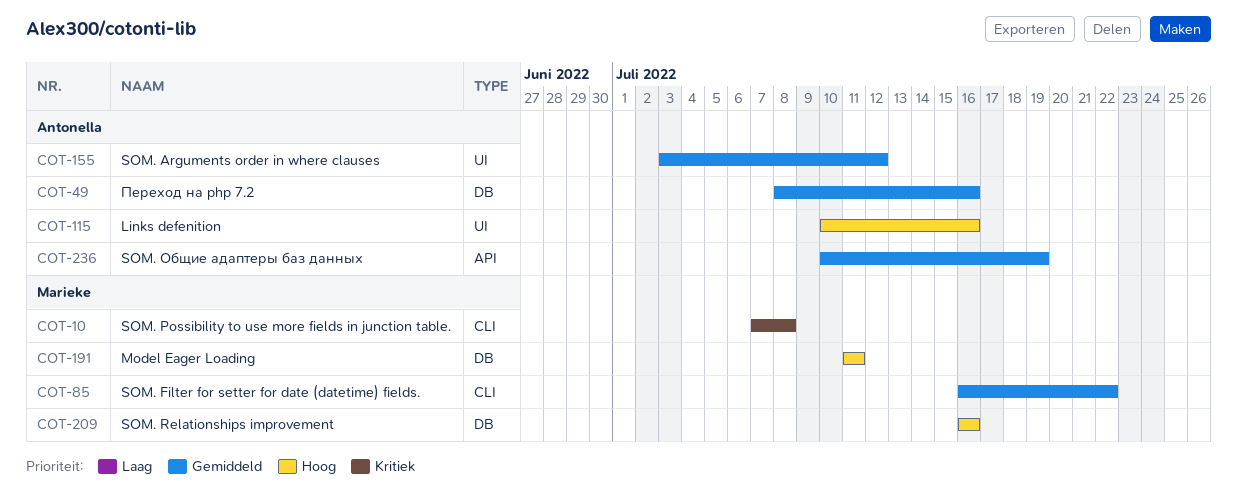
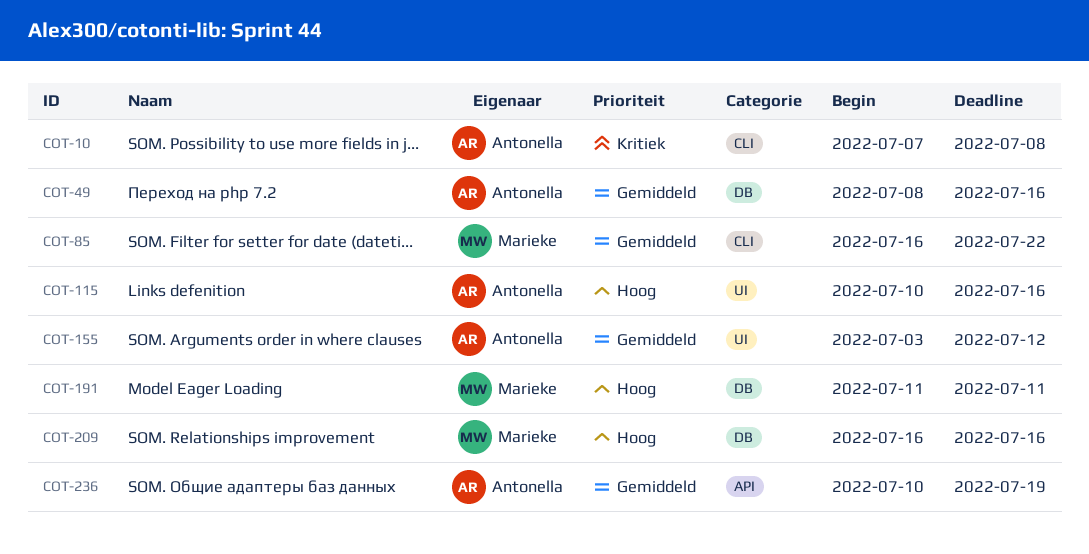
COT-10, owner: Marieke -> Antonella

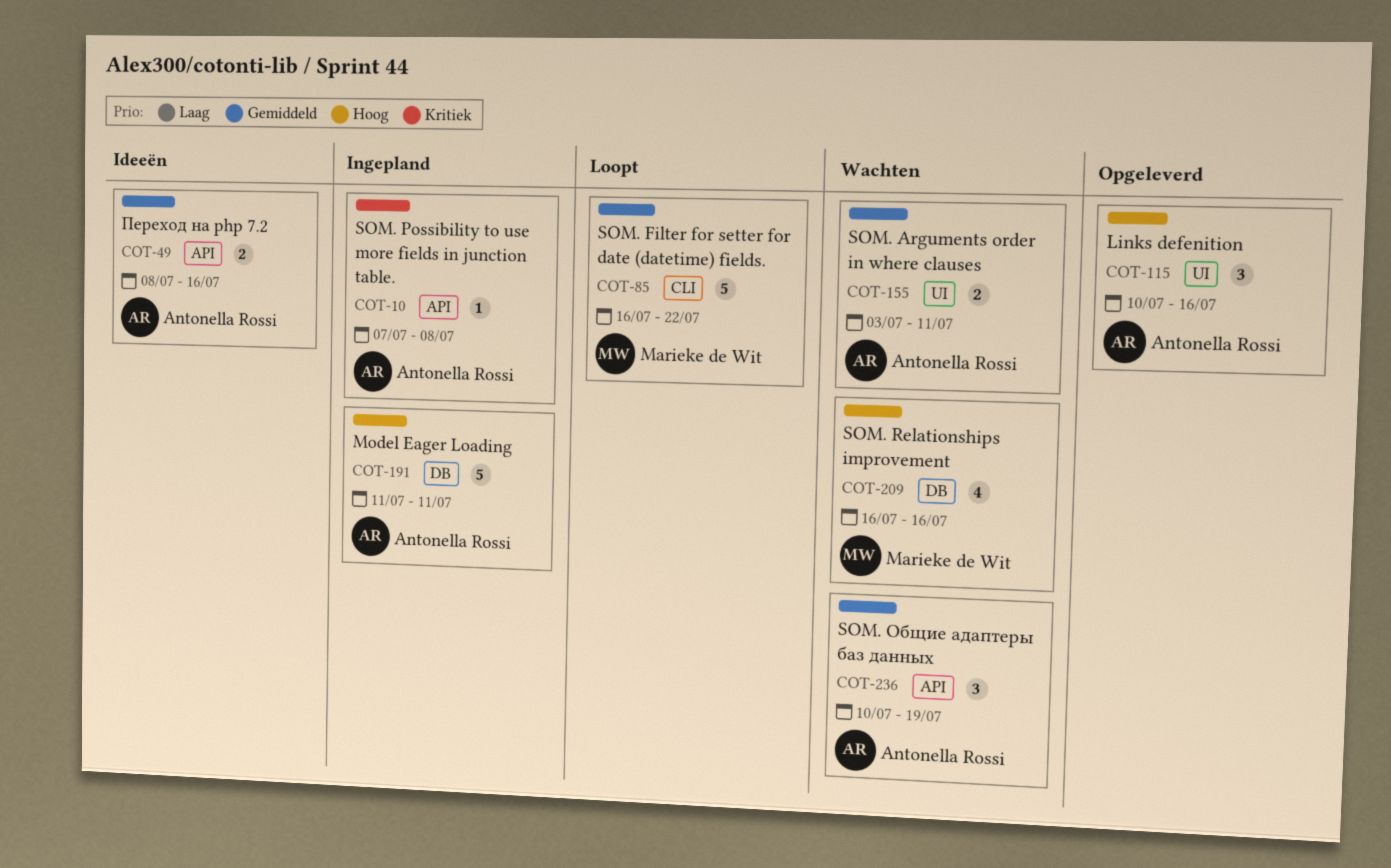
COT-10, label: CLI -> API
COT-49, label: DB -> API
COT-155, due: Jul 12 -> Jul 11
COT-191, owner: Marieke de Wit -> Antonella Rossi

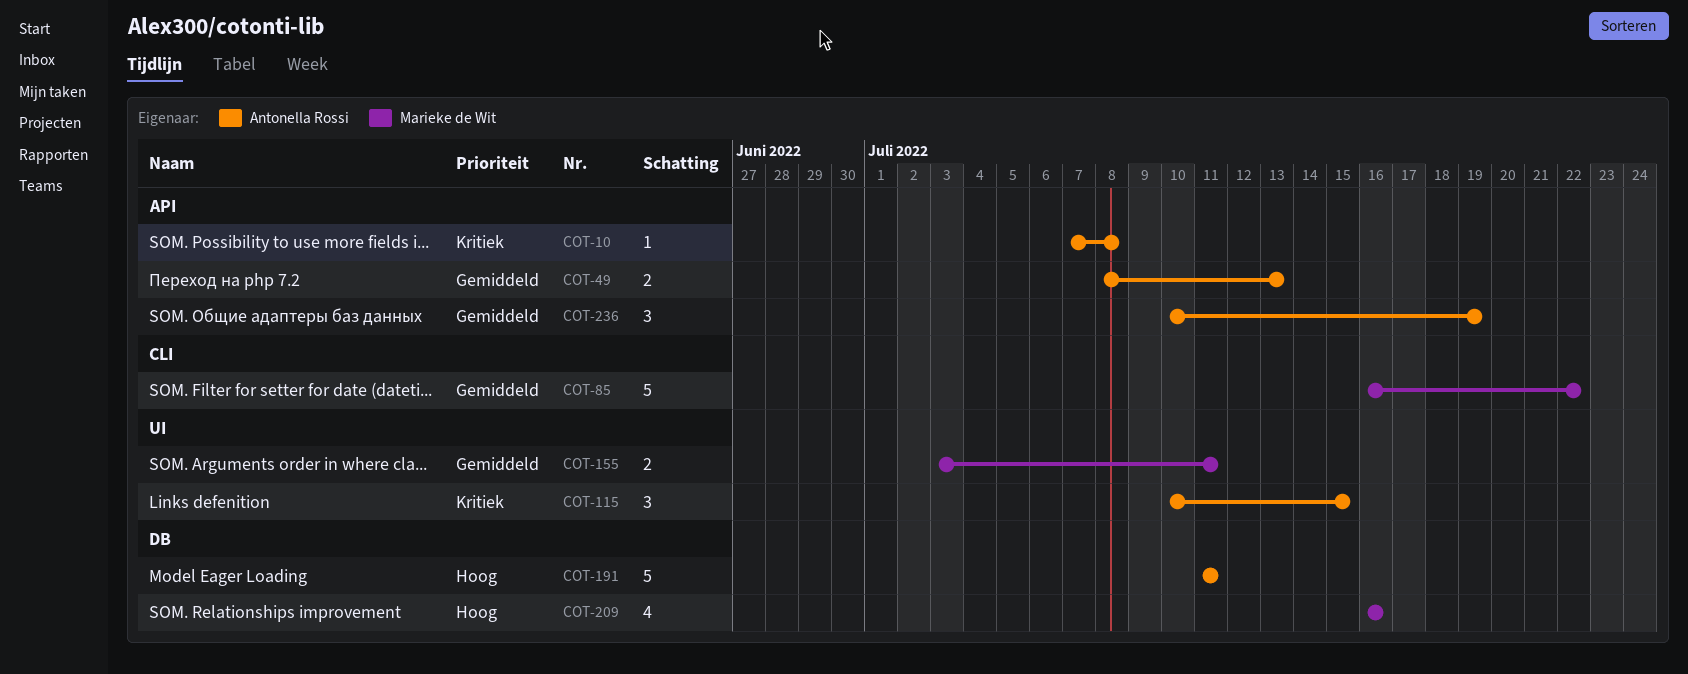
COT-49, due: Jul 16 -> Jul 13
COT-115, priority: Hoog -> Kritiek
COT-115, due: Jul 16 -> Jul 15
COT-155, owner: Antonella Rossi -> Marieke de Wit

